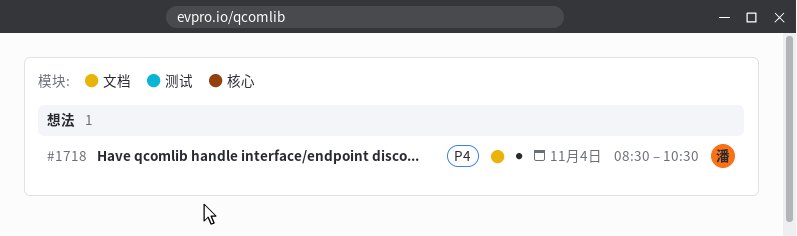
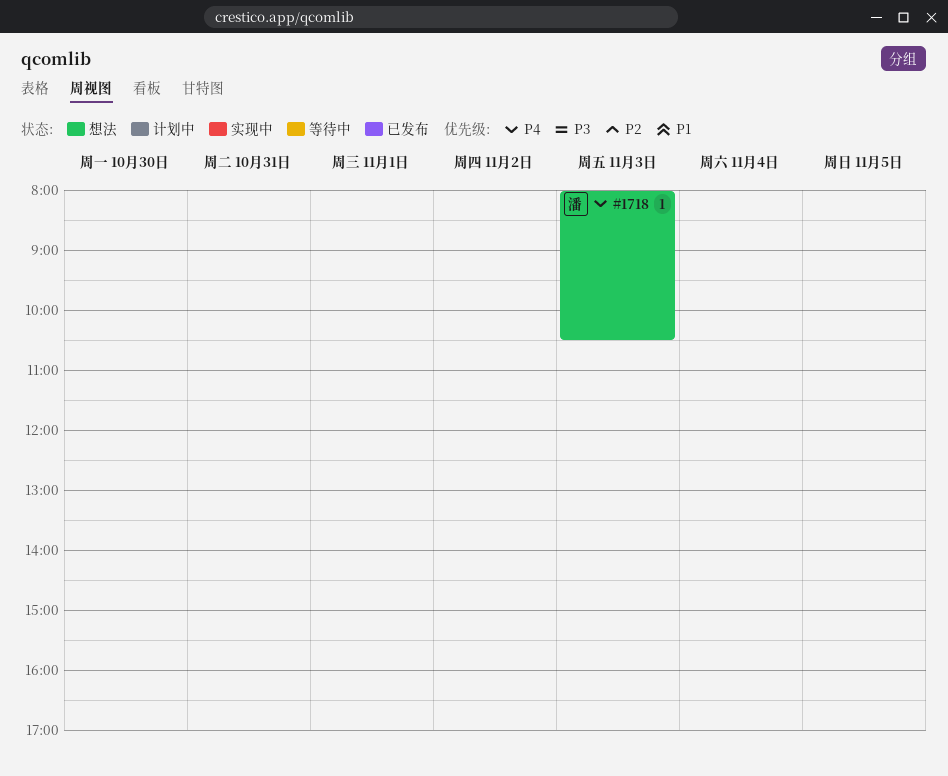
#1718, day: Nov 4 -> Nov 3
#1718, begins: 08:30 -> 08:00

